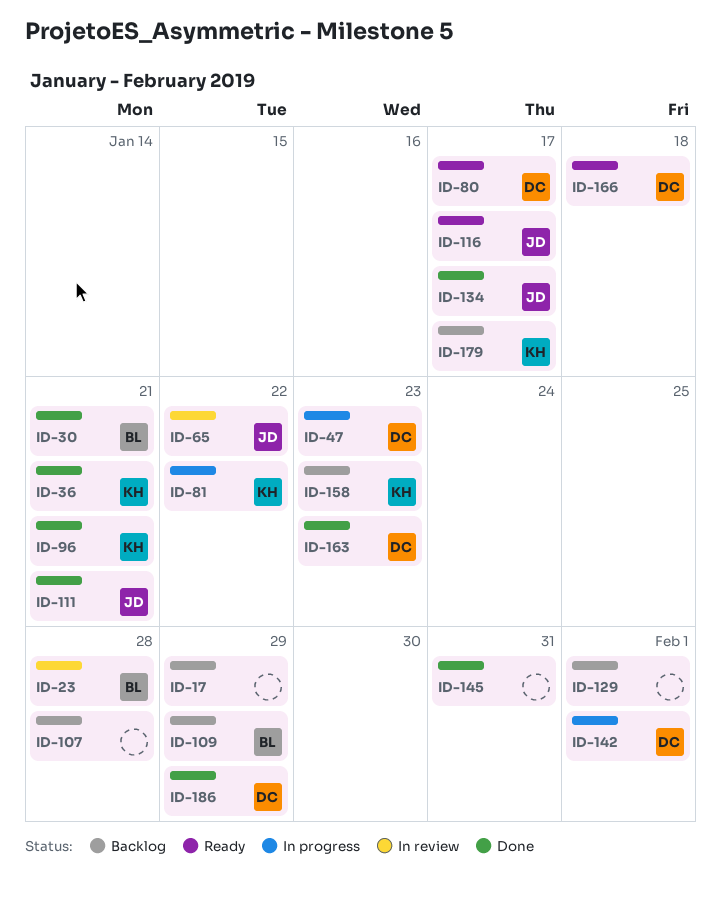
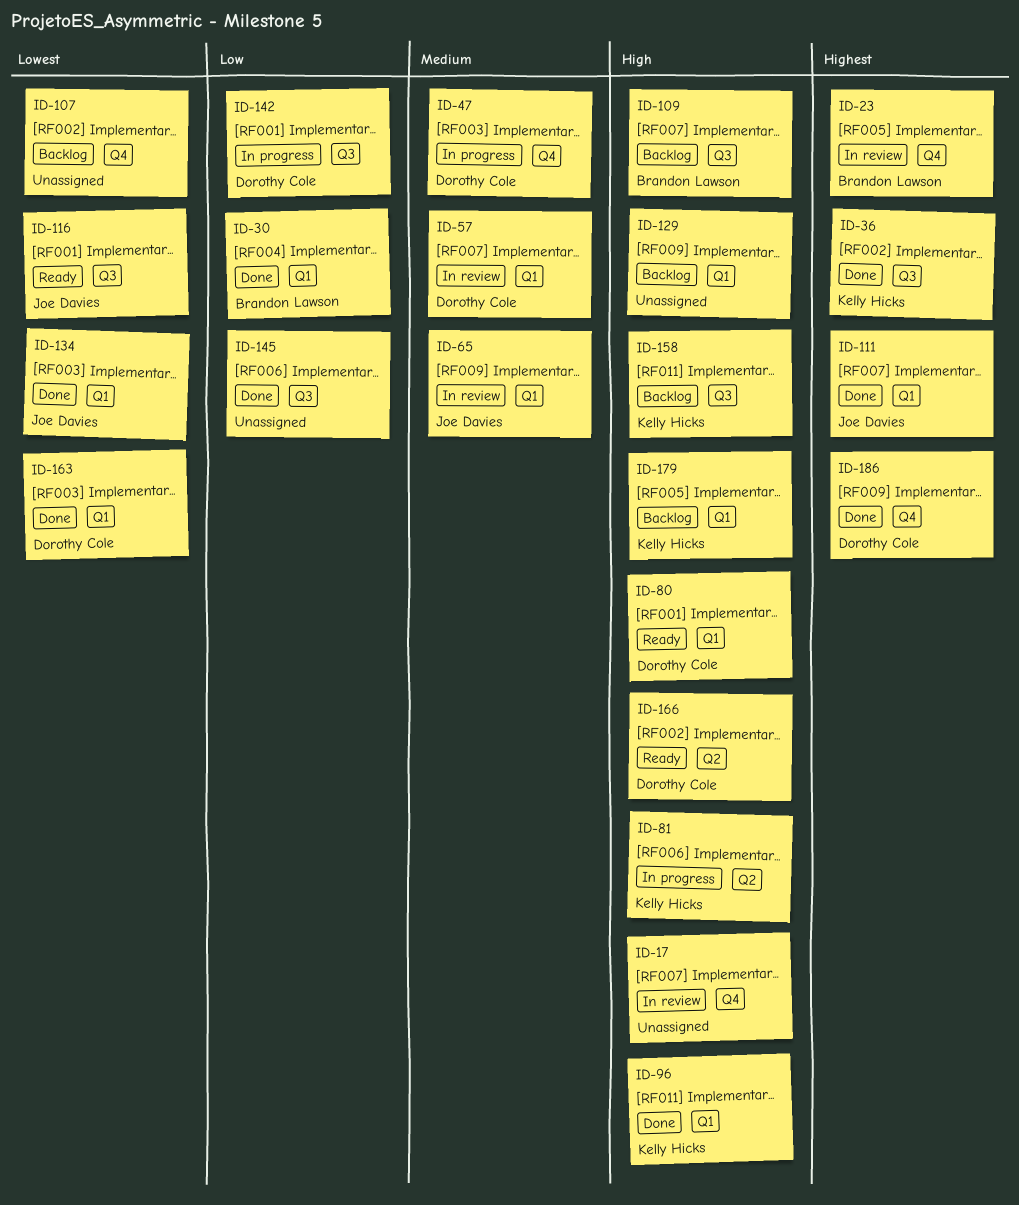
ID-17, status: Backlog -> In review
ID-57: none -> present

